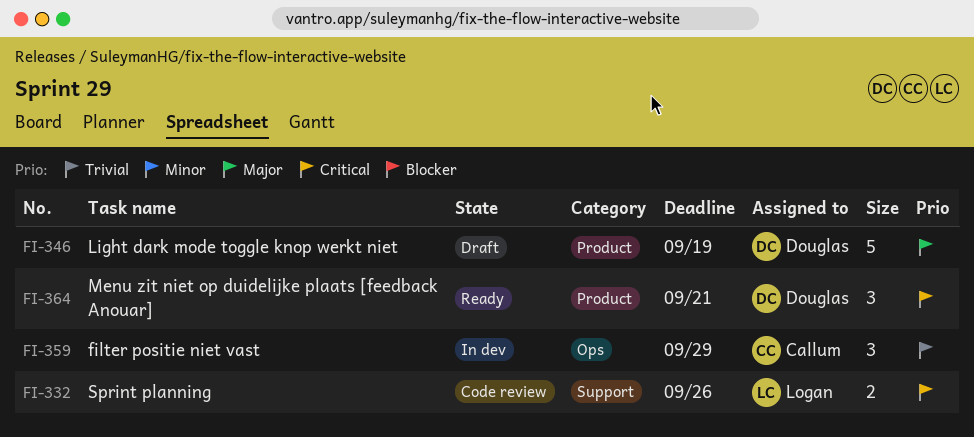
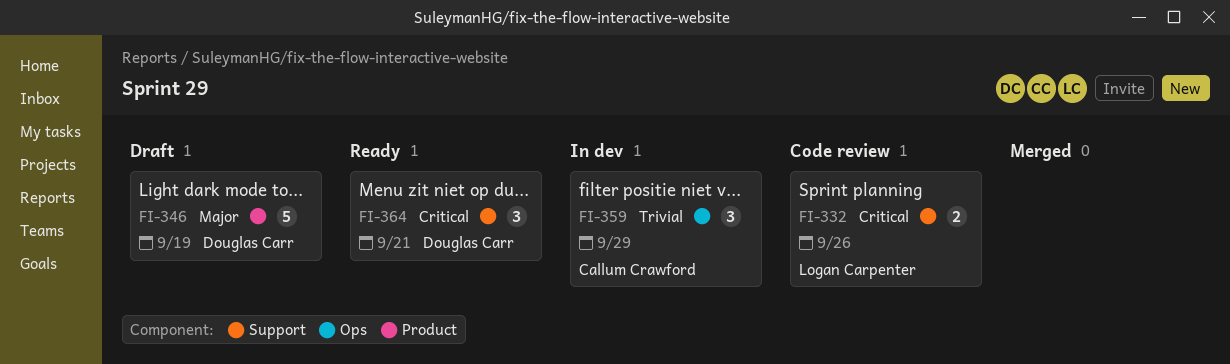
FI-364, label: Product -> Support

